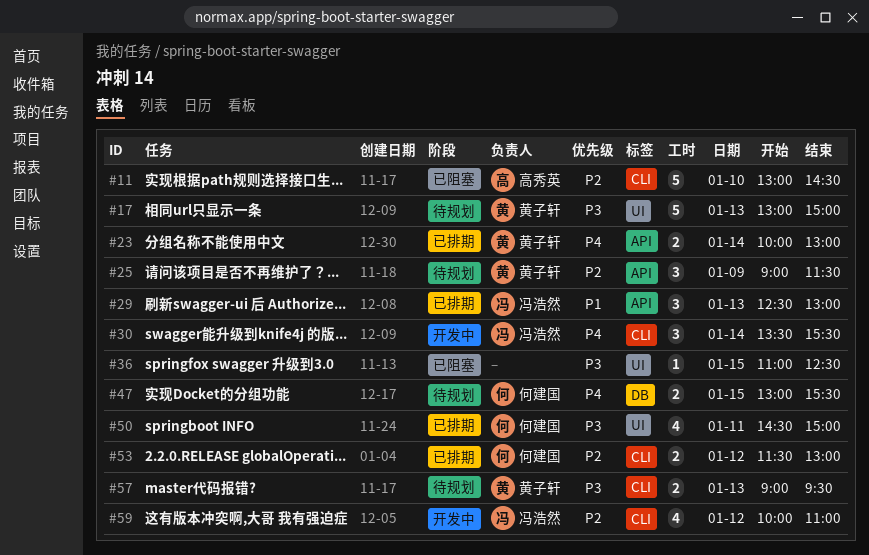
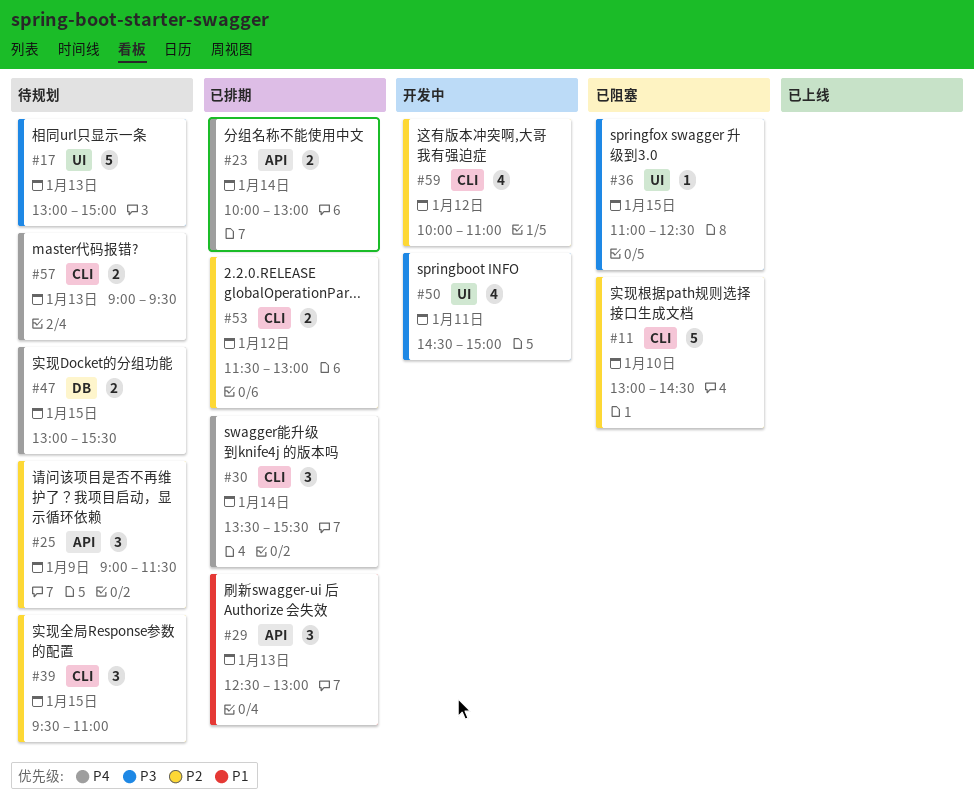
#30, status: 开发中 -> 已排期
#39: none -> present
#50, status: 已排期 -> 开发中
#57, priority: P3 -> P4

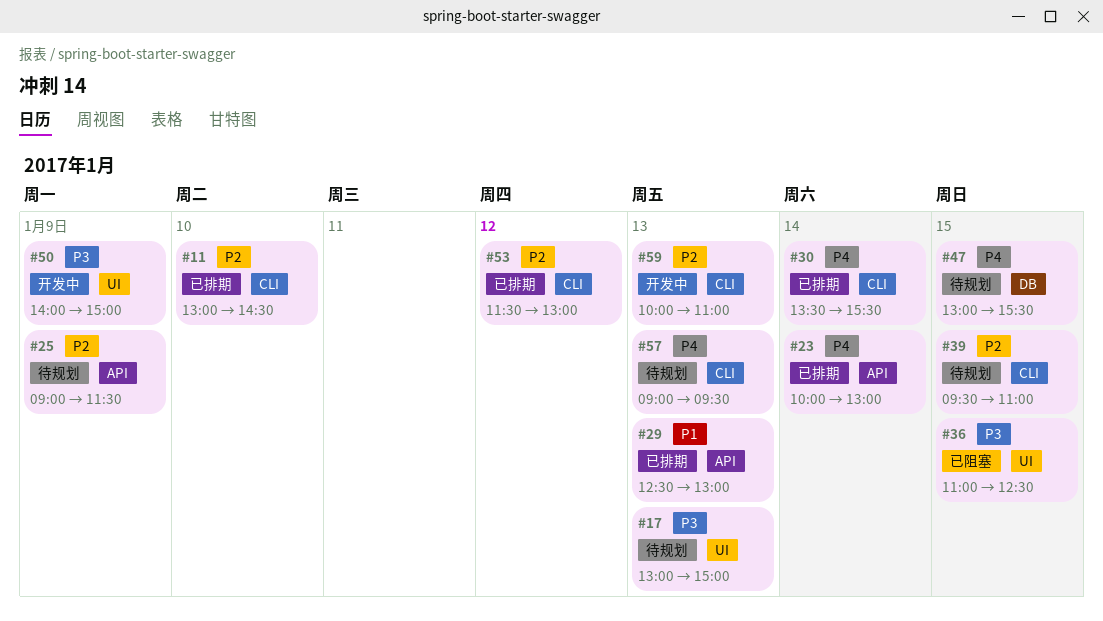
#11, status: 已阻塞 -> 已排期
#50, day: Jan 11 -> Jan 9
#50, begins: 14:30 -> 14:00
#59, day: Jan 12 -> Jan 13

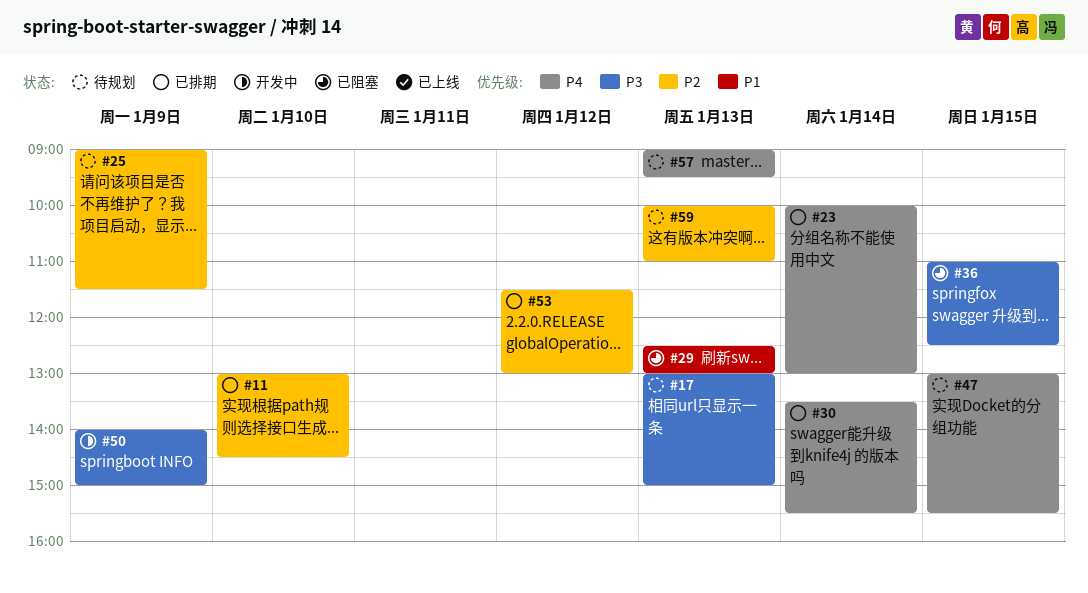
#29, status: 已排期 -> 已阻塞
#39: present -> none
#59, status: 开发中 -> 待规划

